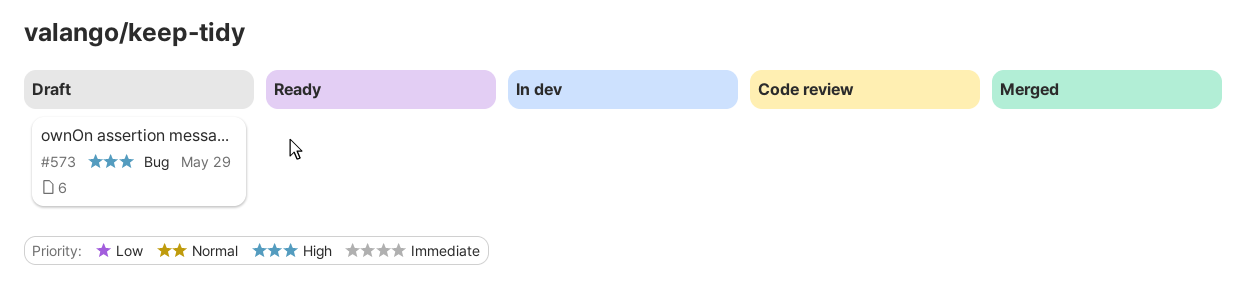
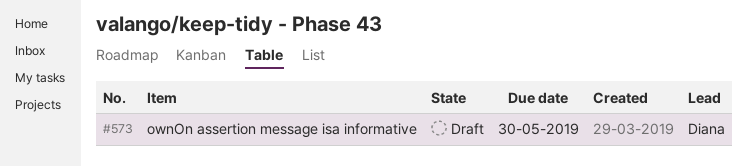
#573, due: May 29 -> May 30

